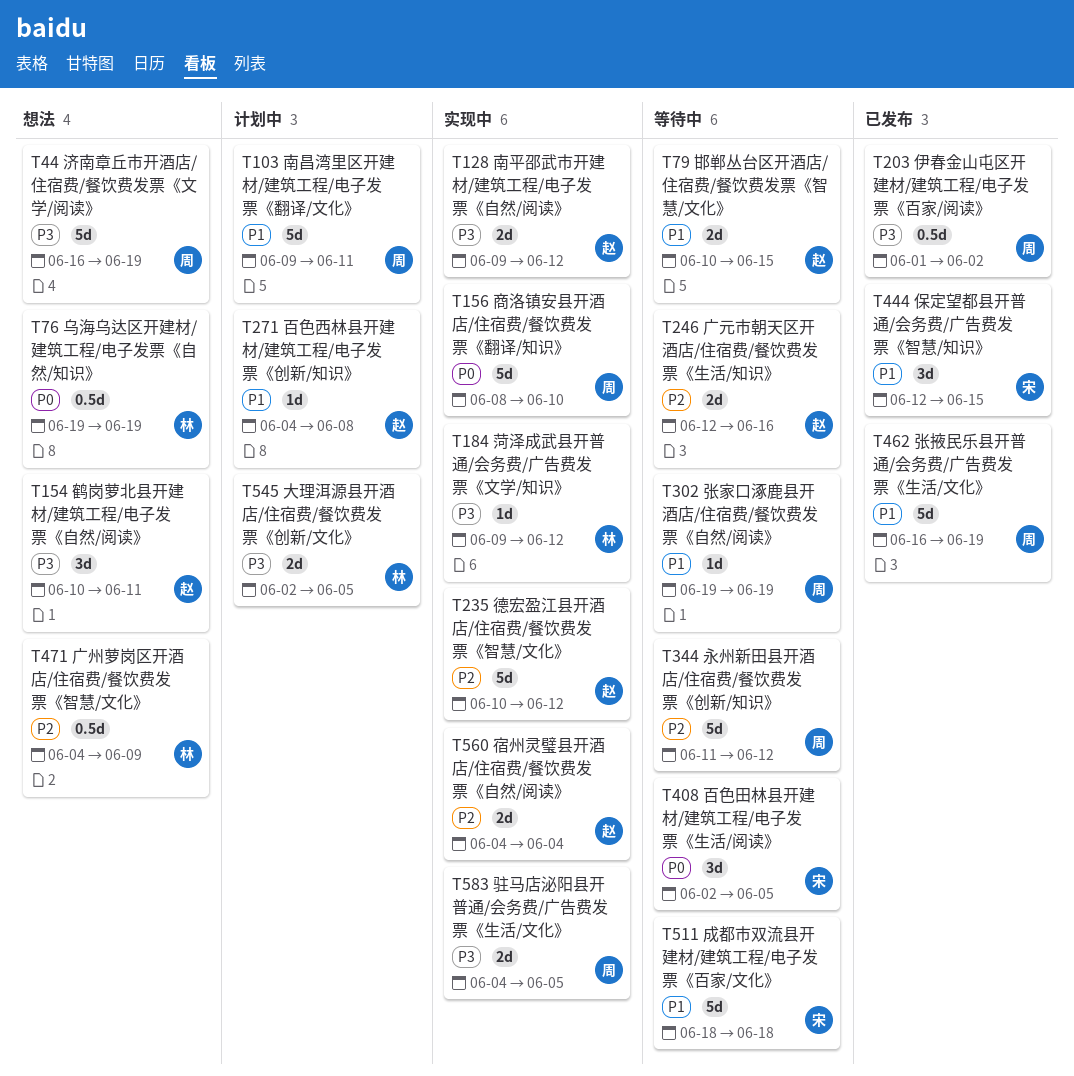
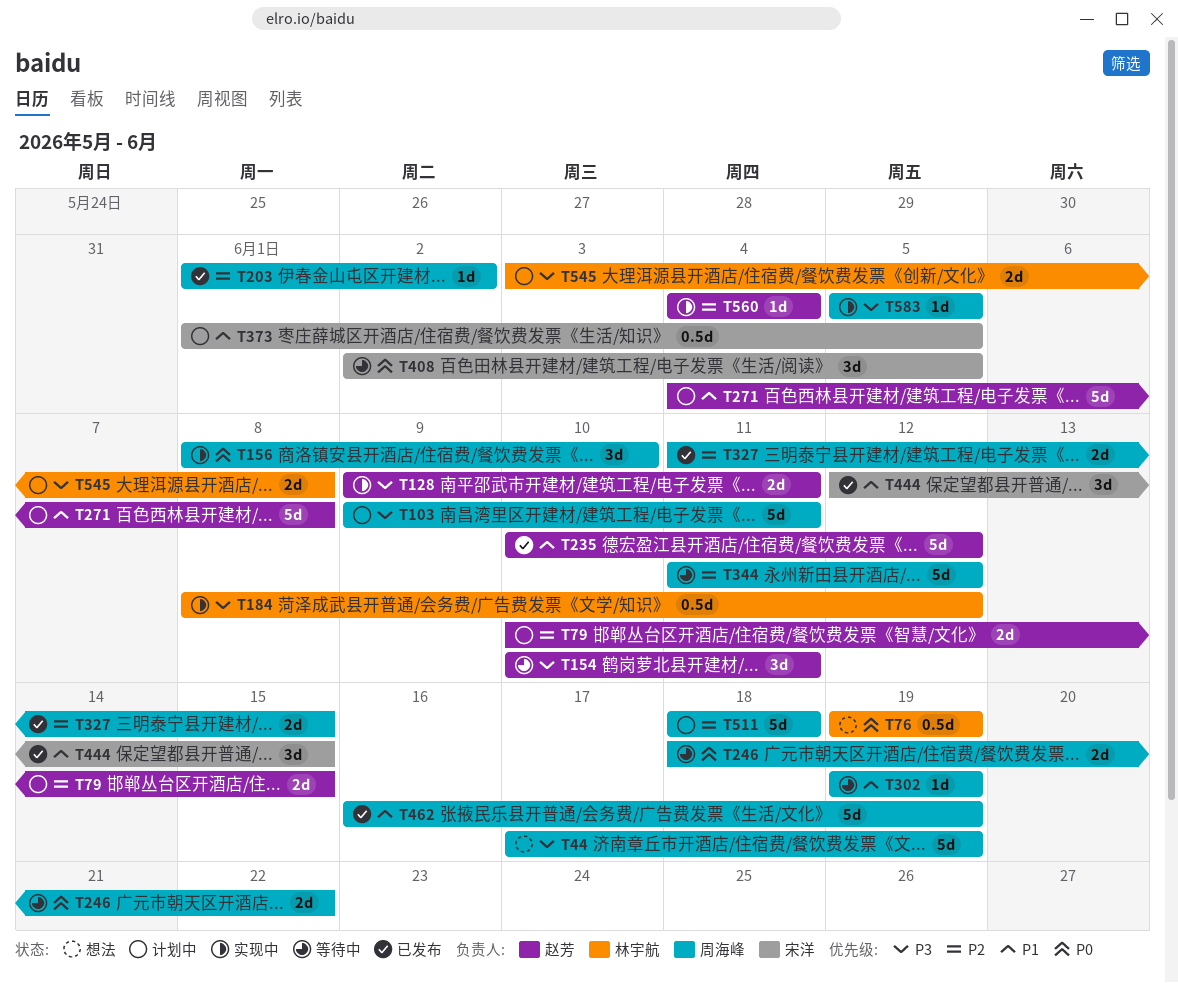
T44, start: Jun 16 -> Jun 17
T79, status: 等待中 -> 计划中
T79, priority: P1 -> P2
T103, priority: P1 -> P3
T128, due: Jun 12 -> Jun 11
T154, status: 想法 -> 等待中
T156, estimate: 5d -> 3d
T184, estimate: 1d -> 0.5d
T184, start: Jun 9 -> Jun 8
T203, priority: P3 -> P2
T203, estimate: 0.5d -> 1d
T235, status: 实现中 -> 已发布
T235, priority: P2 -> P1
T246, owner: 赵芳 -> 周海峰
T246, priority: P2 -> P0
T246, start: Jun 12 -> Jun 18
T246, due: Jun 16 -> Jun 22
T271, estimate: 1d -> 5d
T327: none -> present
T373: none -> present
T471: present -> none
T511, status: 等待中 -> 计划中
T511, owner: 宋洋 -> 周海峰
T511, priority: P1 -> P2
T545, start: Jun 2 -> Jun 3
T545, due: Jun 5 -> Jun 8
T560, estimate: 2d -> 1d
T583, estimate: 2d -> 1d
T583, start: Jun 4 -> Jun 5

